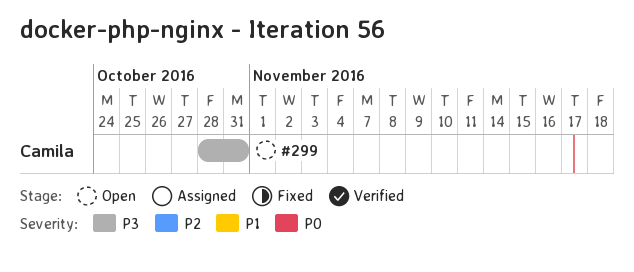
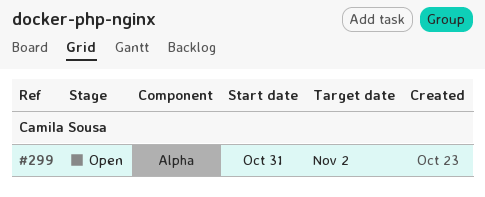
#299, start: Oct 28 -> Oct 31
#299, due: Oct 31 -> Nov 2

